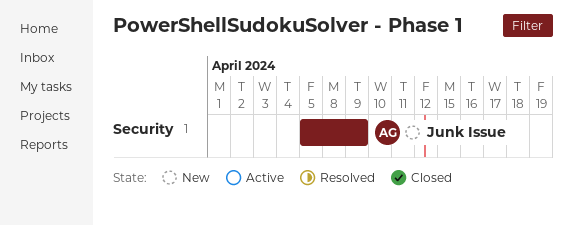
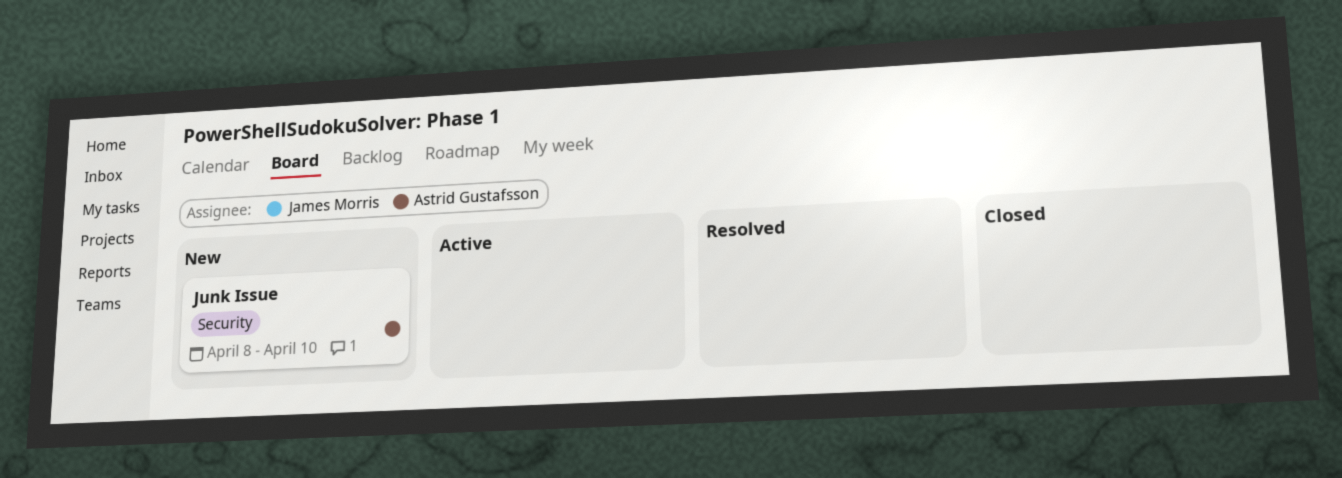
Junk Issue, start: Apr 5 -> Apr 8
Junk Issue, due: Apr 9 -> Apr 10

